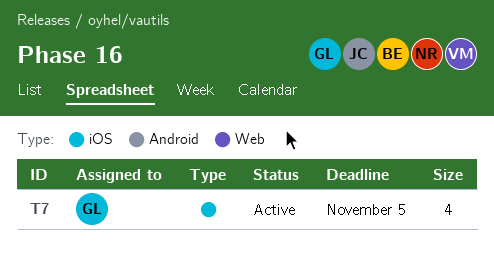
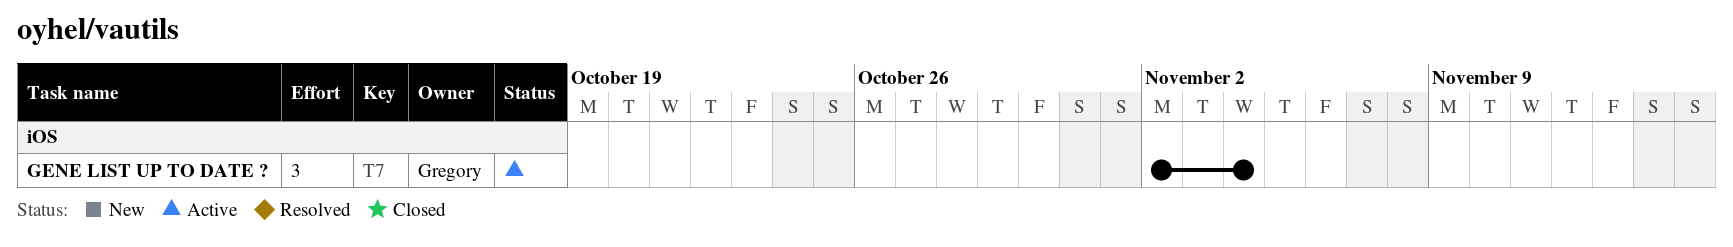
T7, estimate: 4 -> 3
T7, due: Nov 5 -> Nov 4

